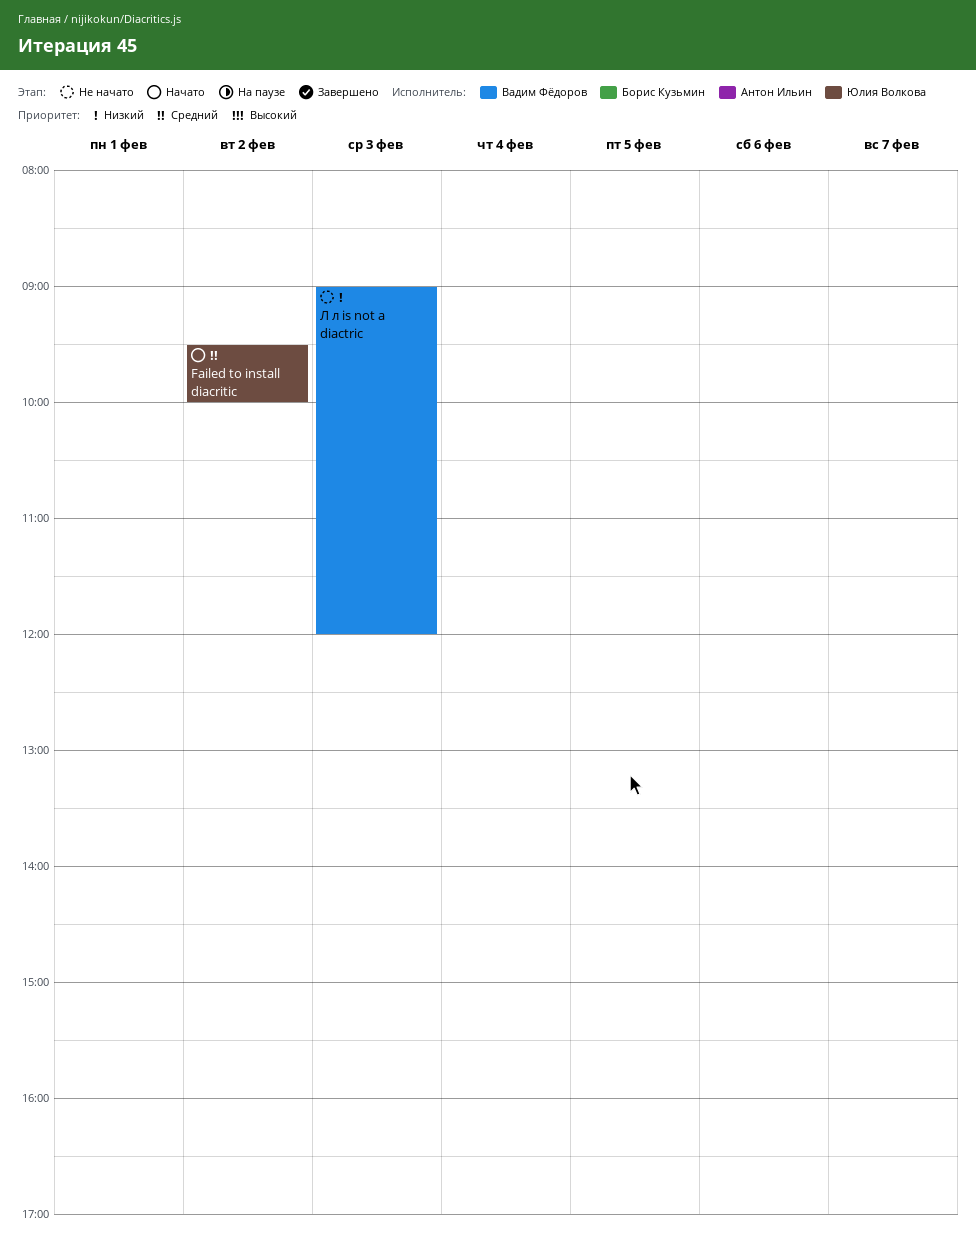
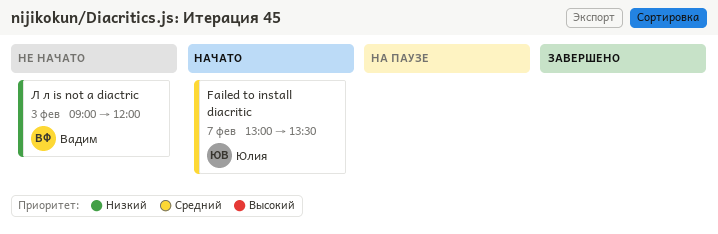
Failed to install diacritic, day: Feb 2 -> Feb 7
Failed to install diacritic, begins: 09:30 -> 13:00
Failed to install diacritic, ends: 10:00 -> 13:30

